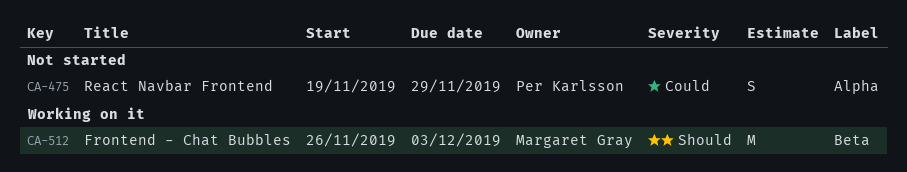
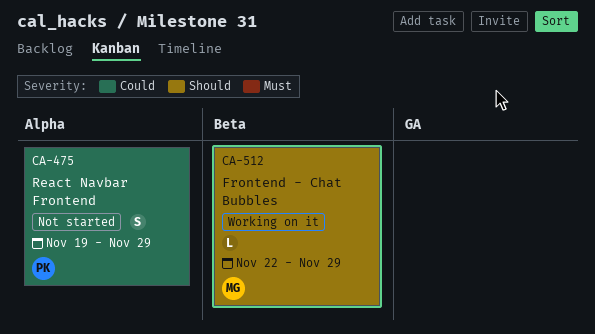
CA-512, estimate: M -> L
CA-512, start: Nov 26 -> Nov 22
CA-512, due: Dec 3 -> Nov 29

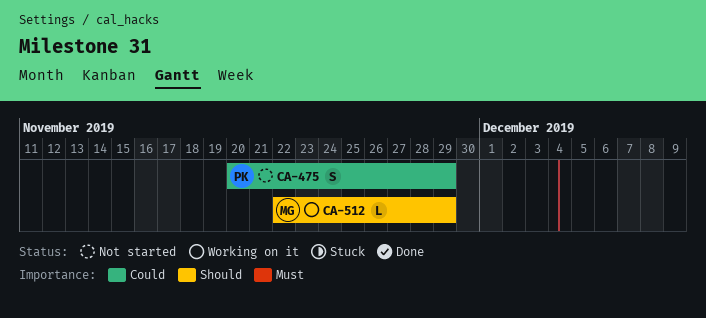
CA-475, start: Nov 19 -> Nov 20

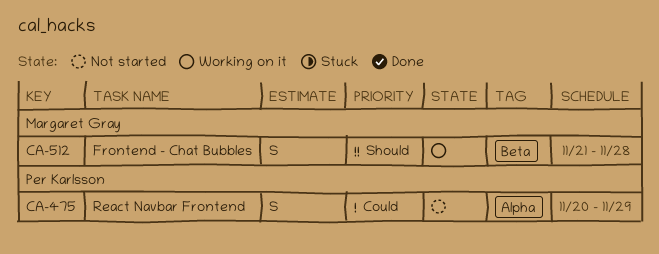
CA-512, estimate: L -> S
CA-512, start: Nov 22 -> Nov 21
CA-512, due: Nov 29 -> Nov 28

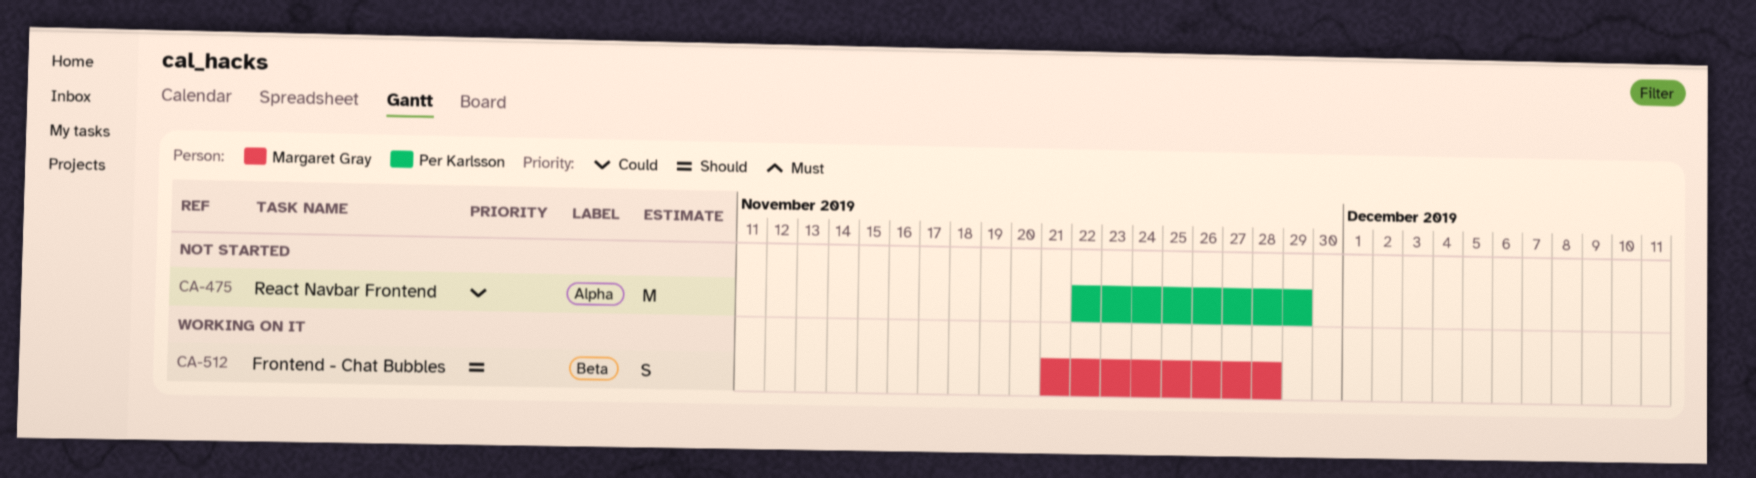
CA-475, estimate: S -> M
CA-475, start: Nov 20 -> Nov 22

